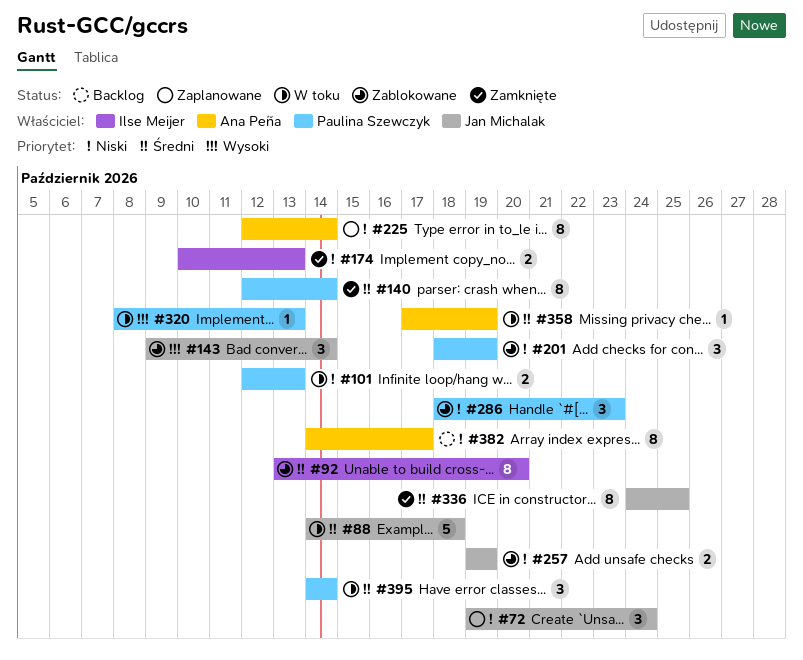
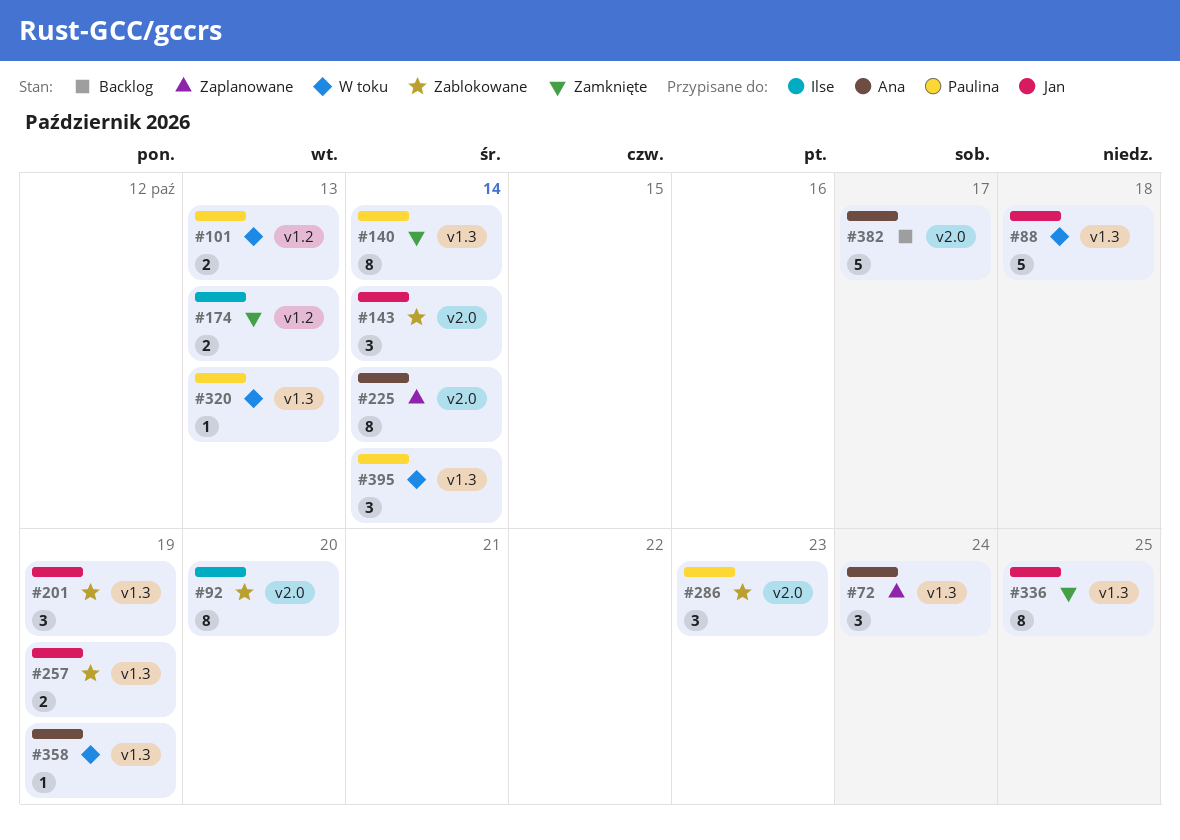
#72, owner: Jan Michalak -> Ana Peña
#201, owner: Paulina Szewczyk -> Jan Michalak
#382, estimate: 8 -> 5

